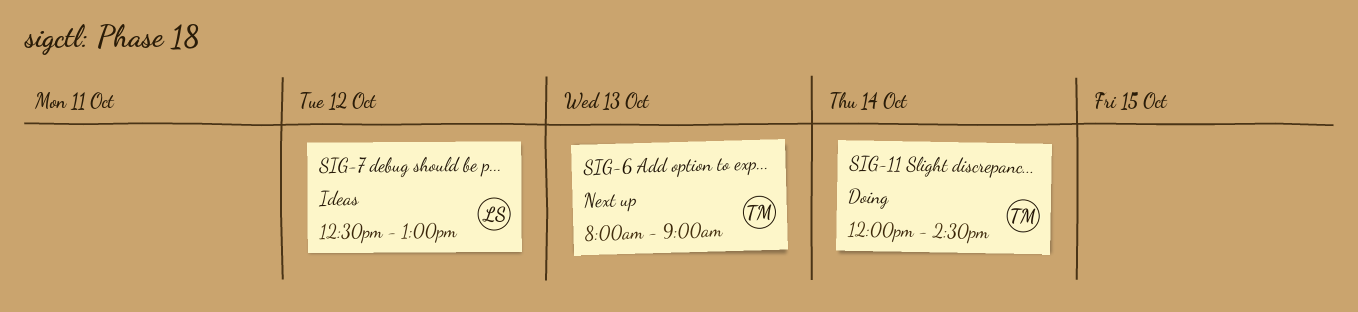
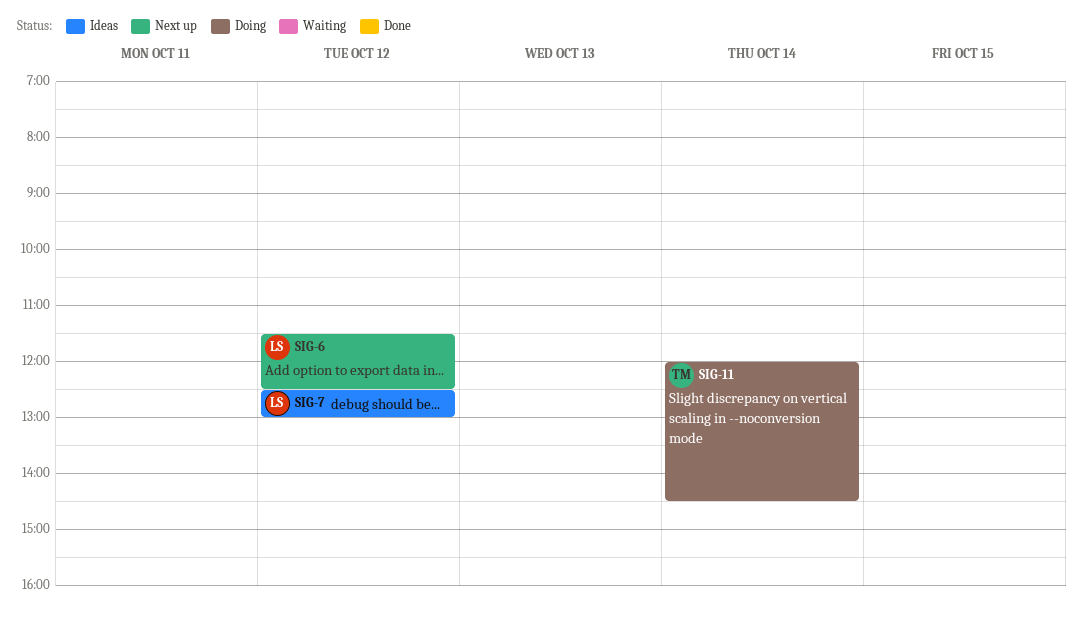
SIG-6, owner: TM -> LS
SIG-6, day: Oct 13 -> Oct 12
SIG-6, begins: 08:00 -> 11:30
SIG-6, ends: 09:00 -> 12:30

